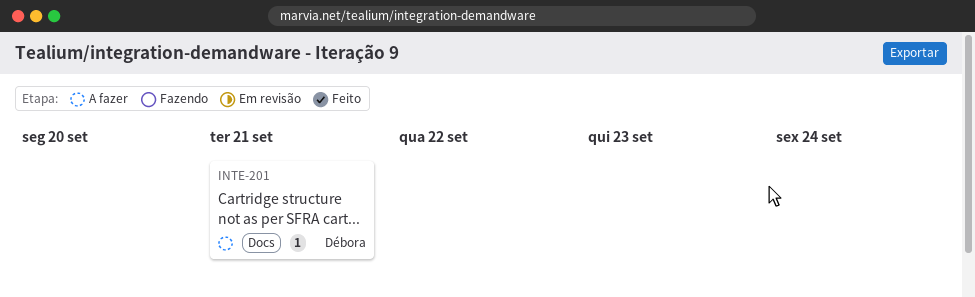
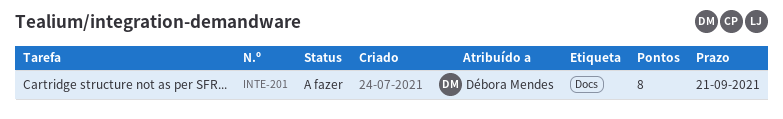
INTE-201, estimate: 1 -> 8

